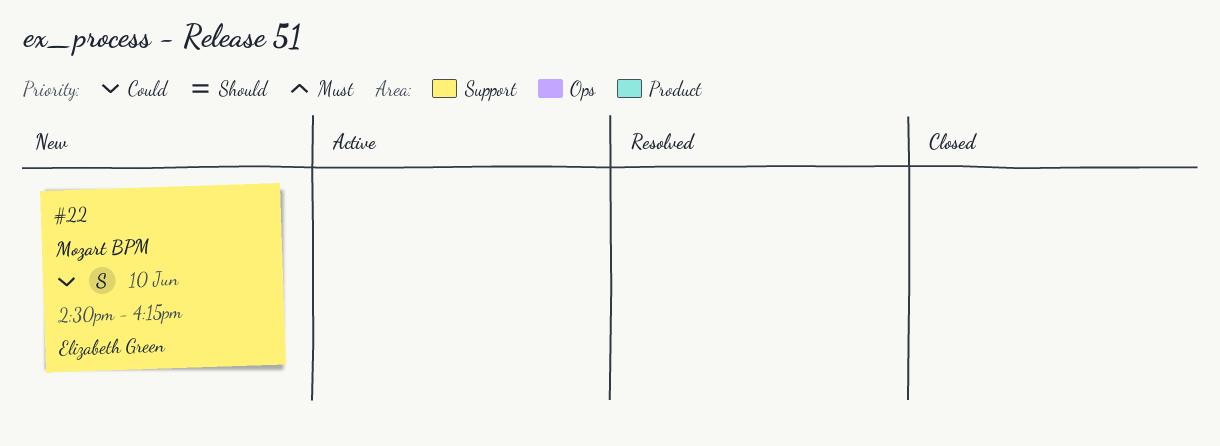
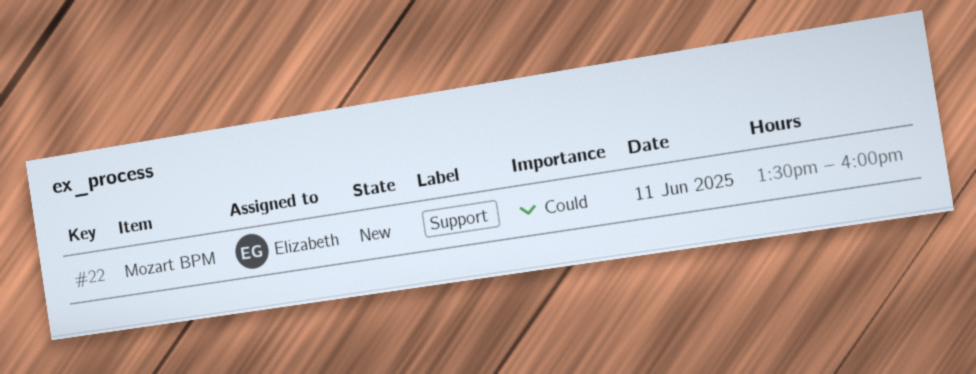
#22, day: Jun 10 -> Jun 11
#22, begins: 14:30 -> 13:30
#22, ends: 16:15 -> 16:00

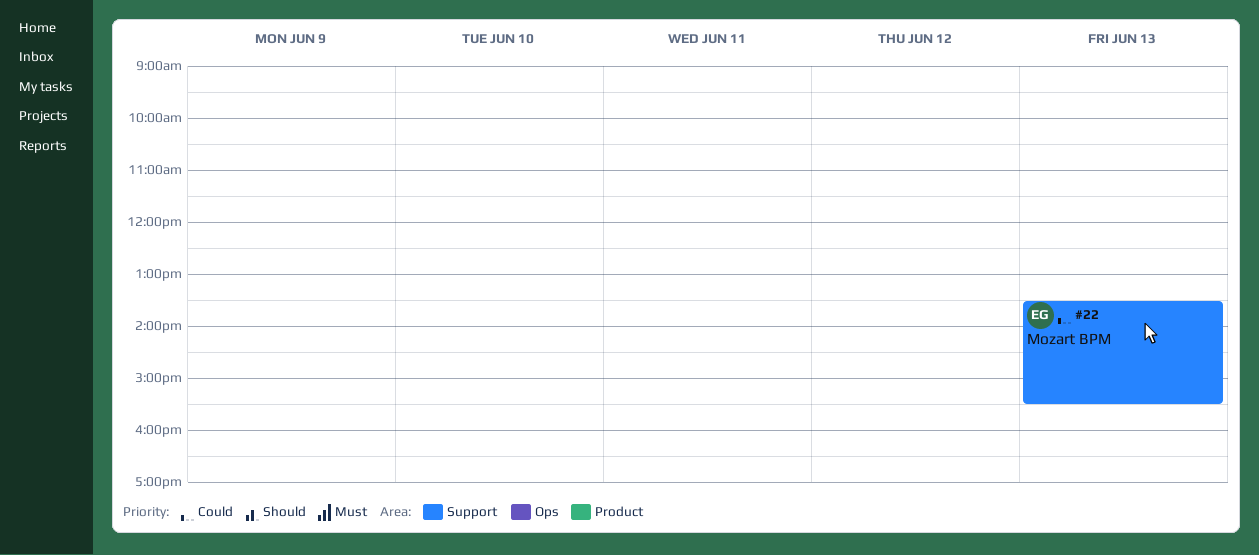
#22, day: Jun 11 -> Jun 13
#22, ends: 16:00 -> 15:30

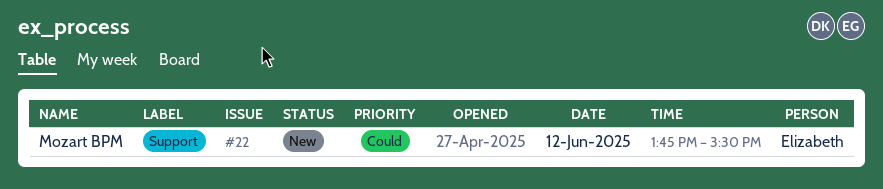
#22, day: Jun 13 -> Jun 12
#22, begins: 13:30 -> 13:45

